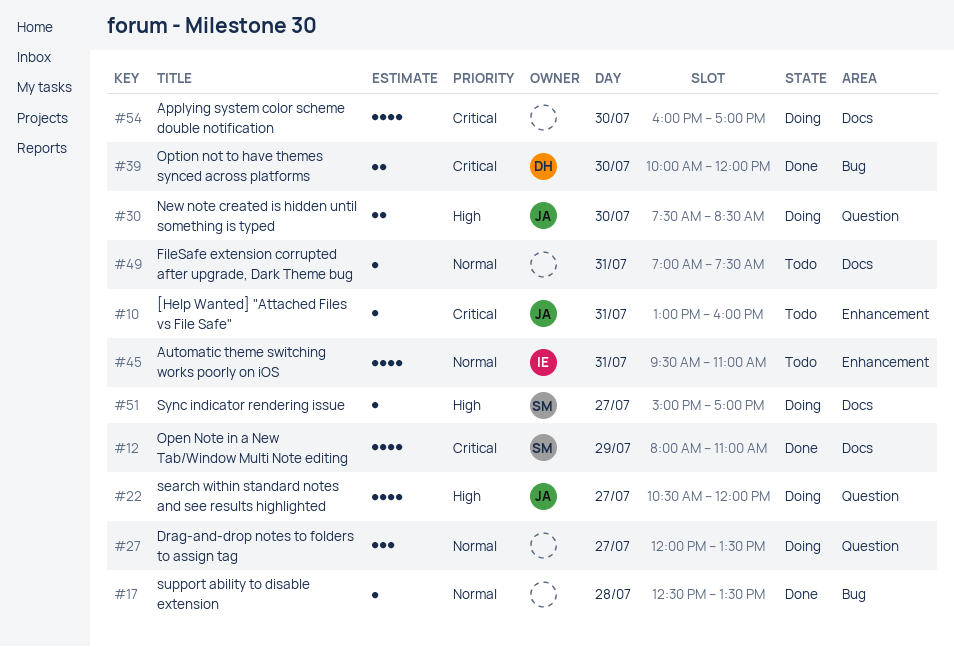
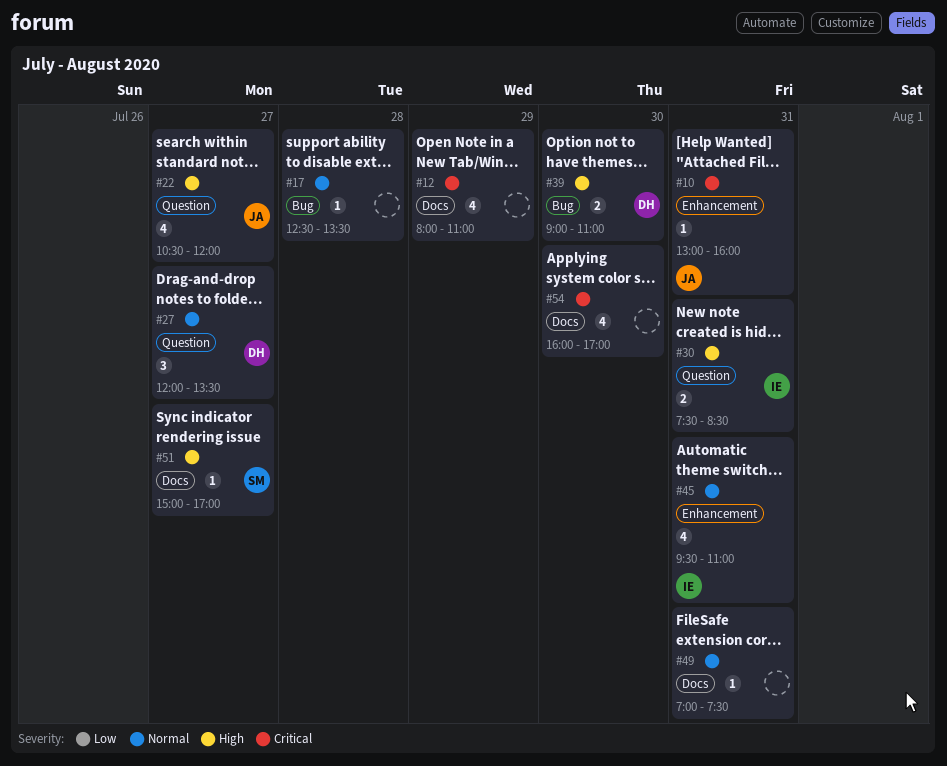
#12, owner: SM -> none
#27, owner: none -> DH
#30, owner: JA -> IE
#30, day: Jul 30 -> Jul 31
#39, priority: Critical -> High
#39, begins: 10:00 -> 09:00
#39, ends: 12:00 -> 11:00

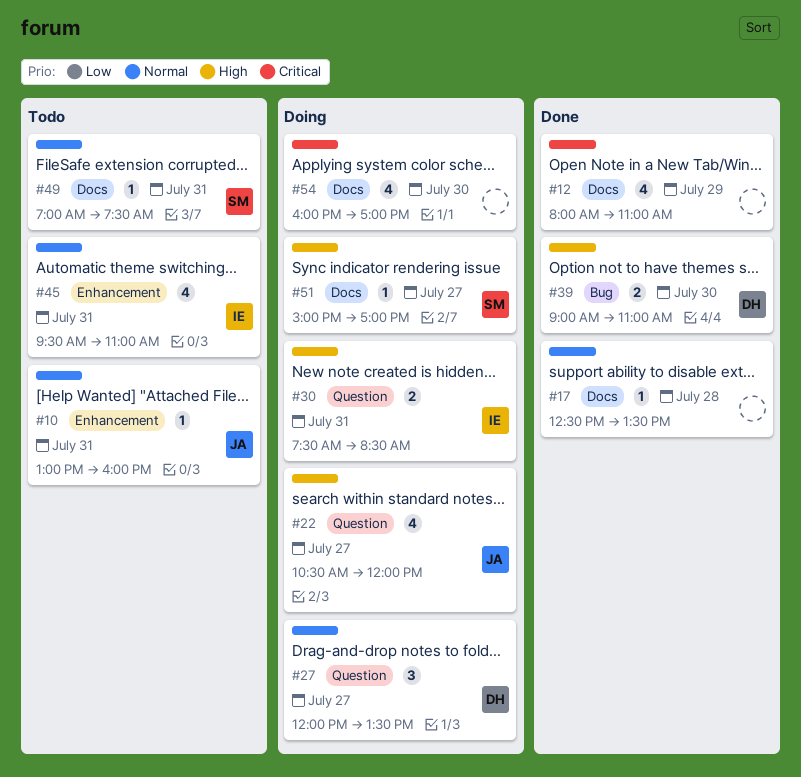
#10, priority: Critical -> Normal
#17, label: Bug -> Docs
#49, owner: none -> SM

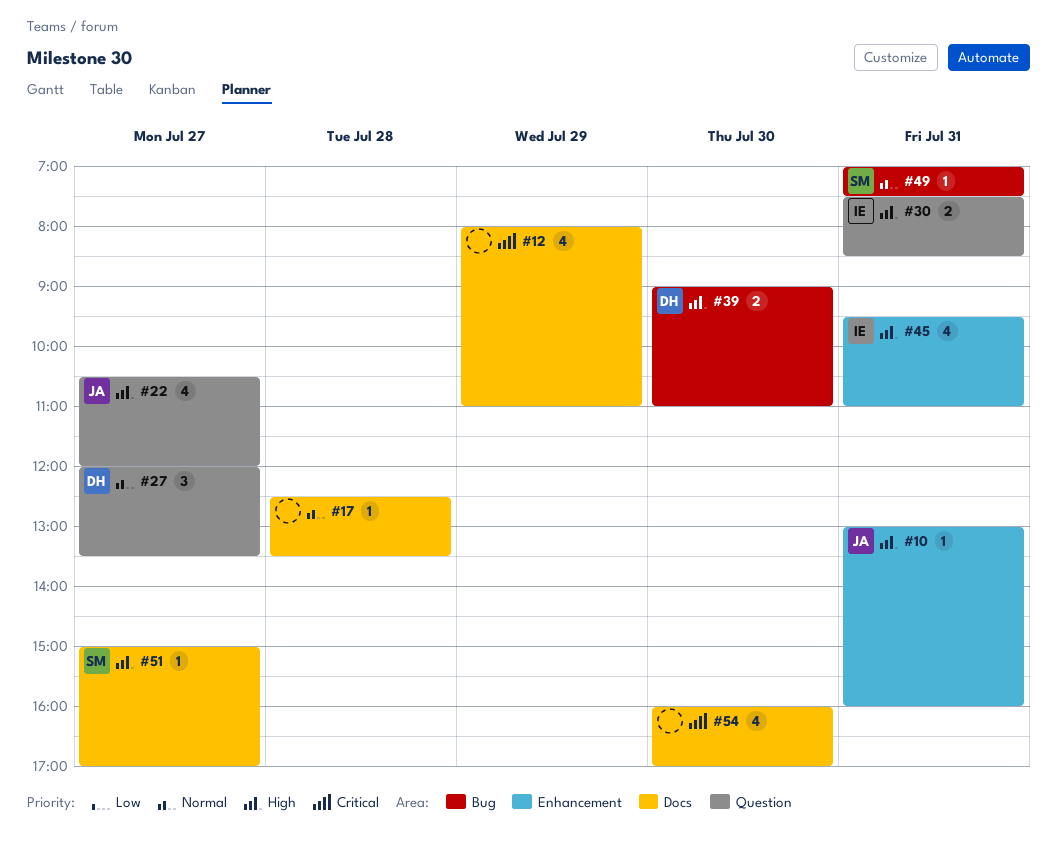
#10, priority: Normal -> High
#45, priority: Normal -> High
#49, label: Docs -> Bug

